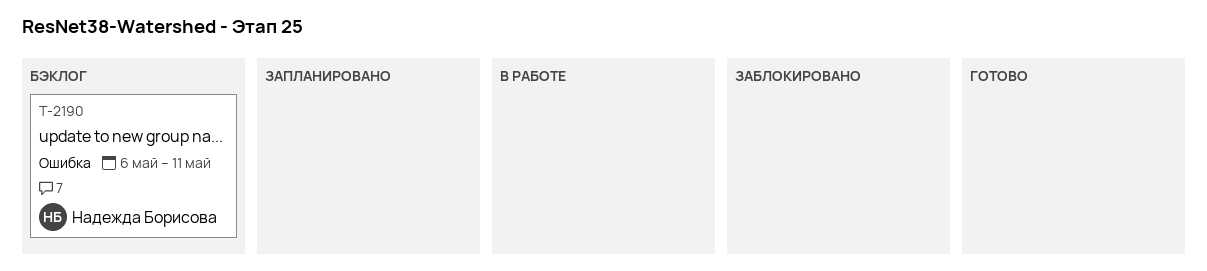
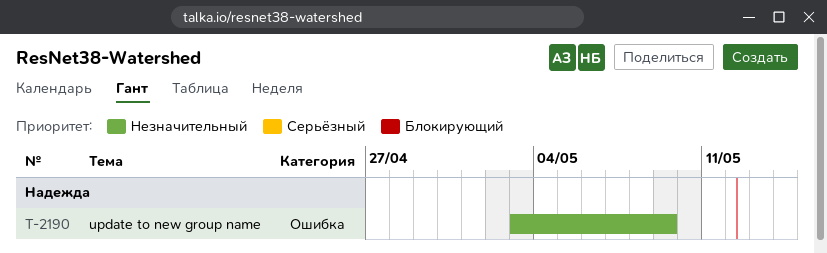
T-2190, start: May 6 -> May 3
T-2190, due: May 11 -> May 9

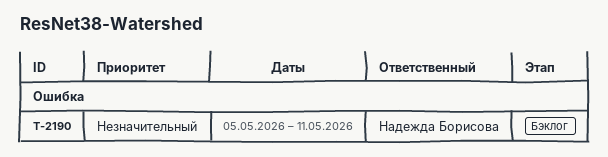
T-2190, start: May 3 -> May 5
T-2190, due: May 9 -> May 11

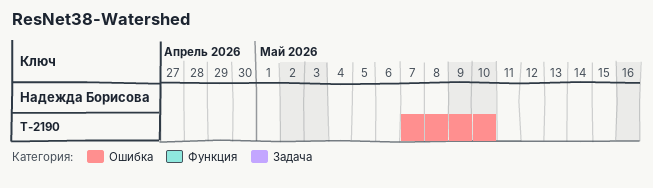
T-2190, start: May 5 -> May 7
T-2190, due: May 11 -> May 10

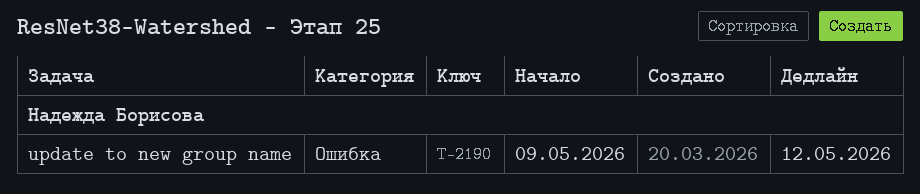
T-2190, start: May 7 -> May 9
T-2190, due: May 10 -> May 12

